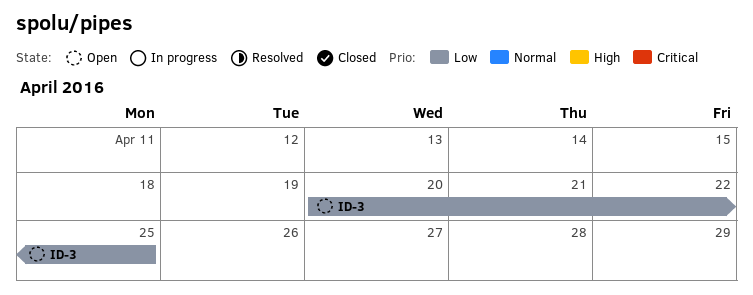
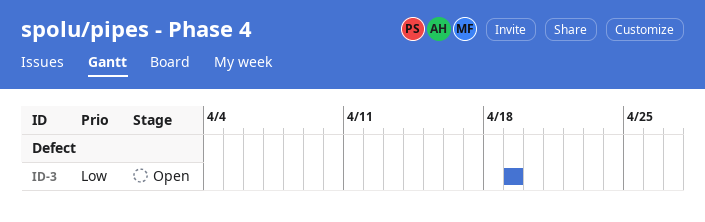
ID-3, start: Apr 20 -> Apr 19
ID-3, due: Apr 25 -> Apr 19

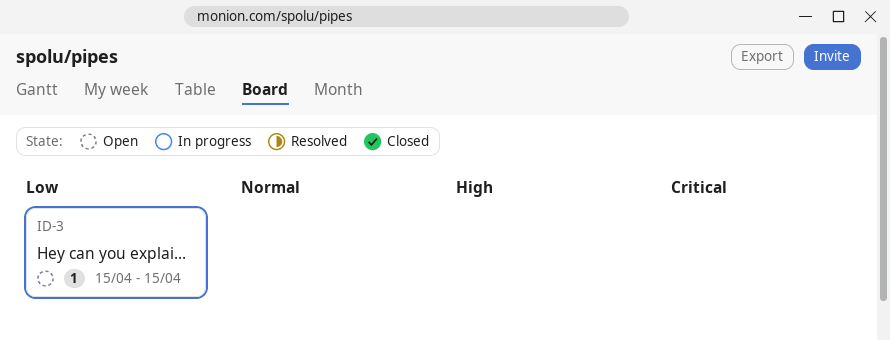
ID-3, start: Apr 19 -> Apr 15
ID-3, due: Apr 19 -> Apr 15

